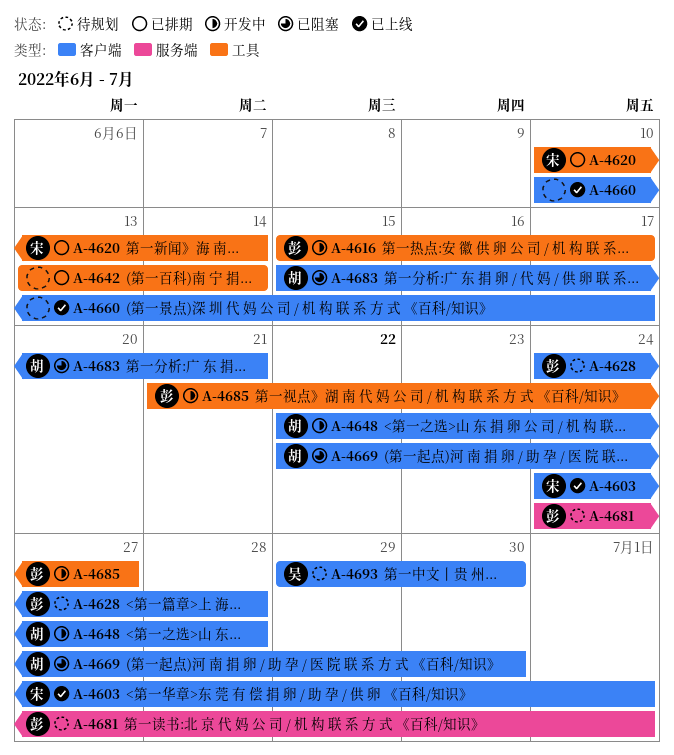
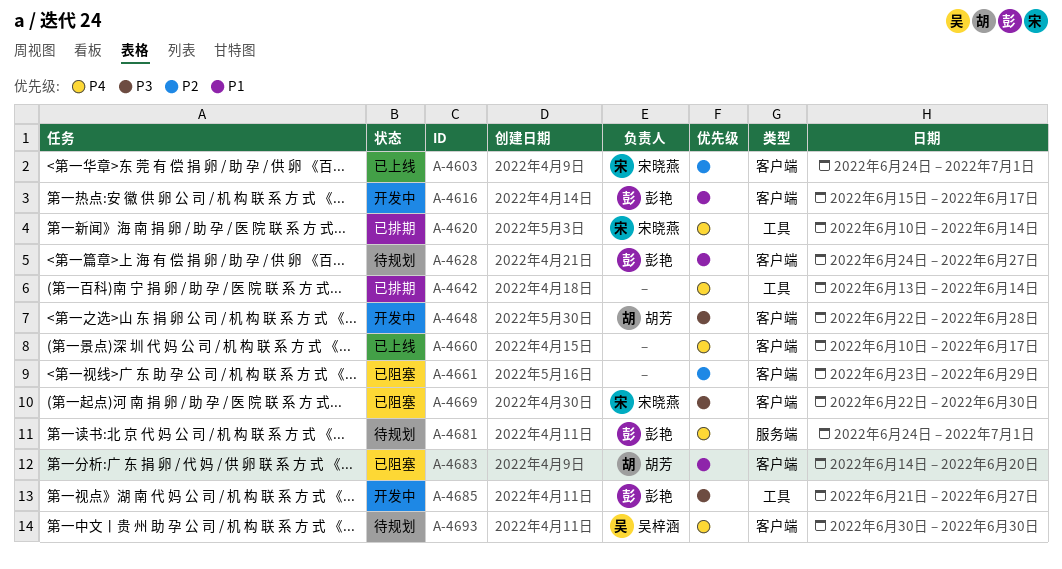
A-4616, label: 工具 -> 客户端
A-4628, due: Jun 28 -> Jun 27
A-4661: none -> present
A-4669, owner: 胡芳 -> 宋晓燕
A-4683, start: Jun 15 -> Jun 14
A-4683, due: Jun 21 -> Jun 20
A-4693, start: Jun 29 -> Jun 30

